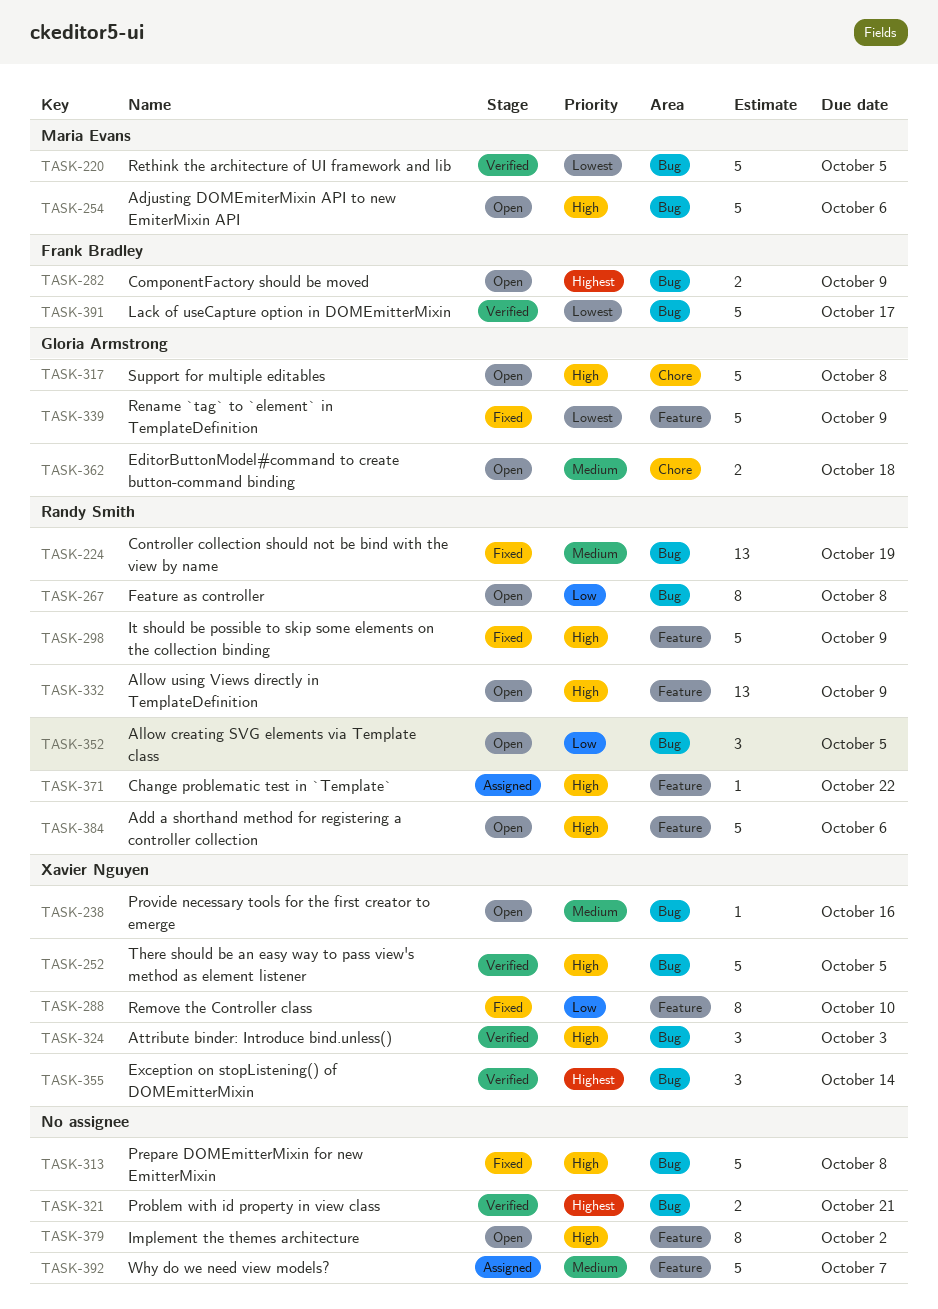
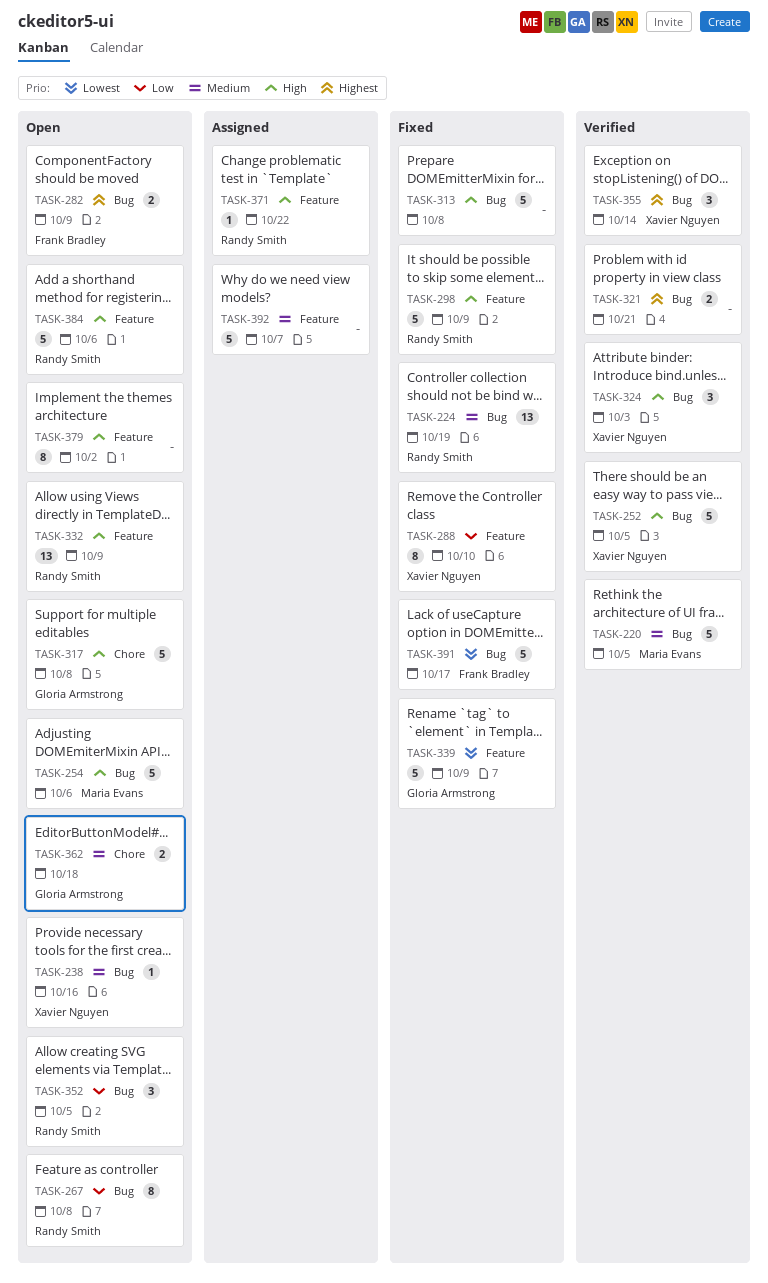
TASK-220, priority: Lowest -> Medium
TASK-391, status: Verified -> Fixed

